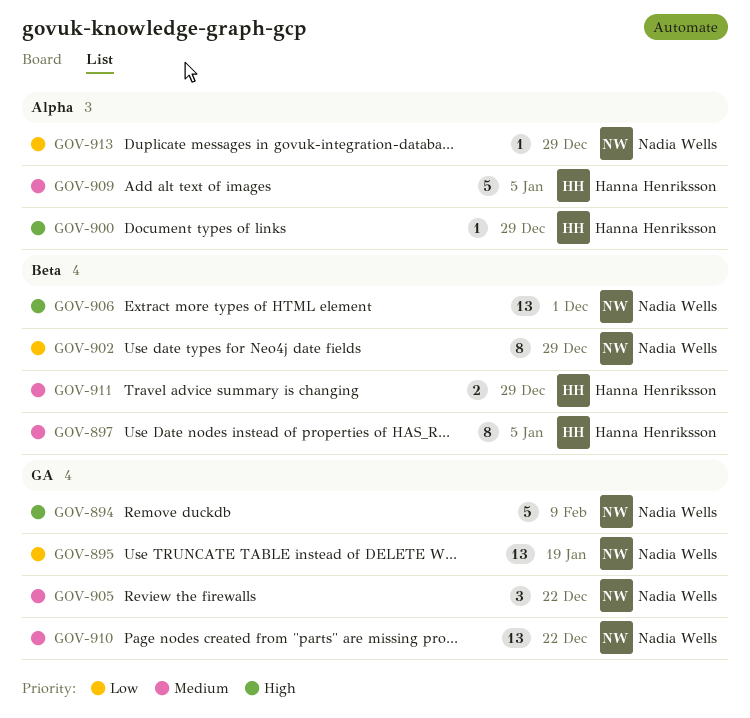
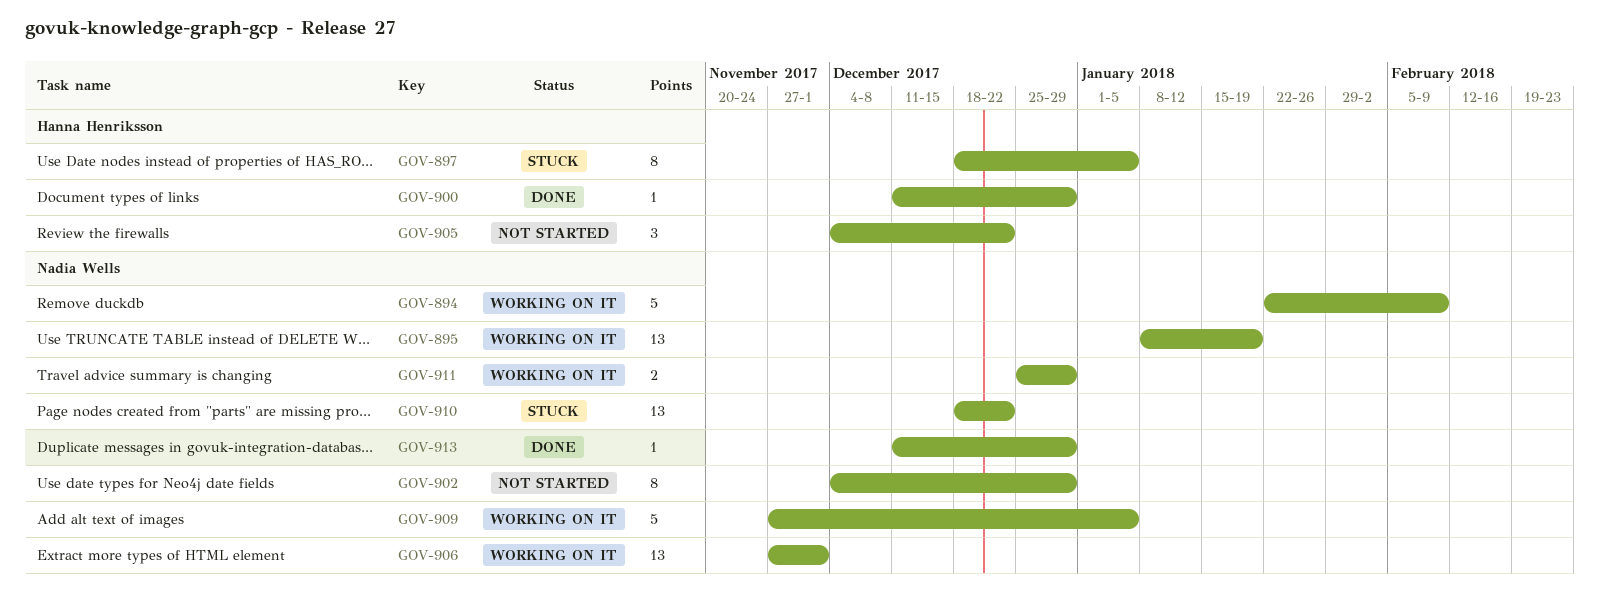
GOV-905, owner: Nadia Wells -> Hanna Henriksson
GOV-909, owner: Hanna Henriksson -> Nadia Wells
GOV-911, owner: Hanna Henriksson -> Nadia Wells

